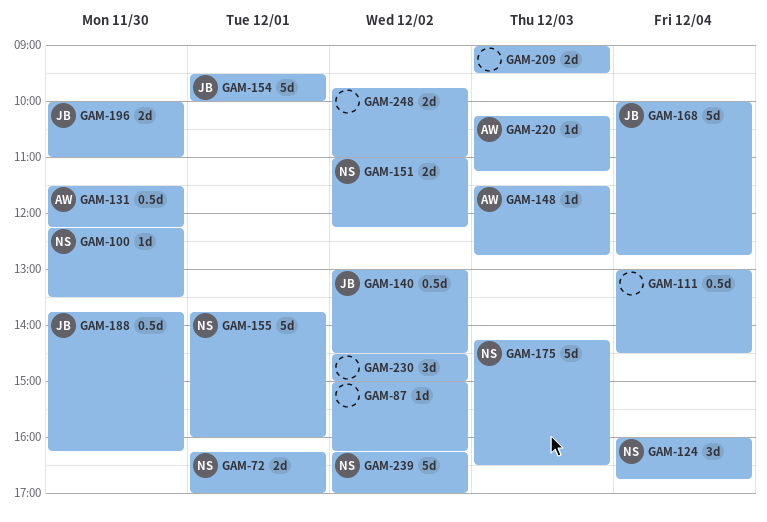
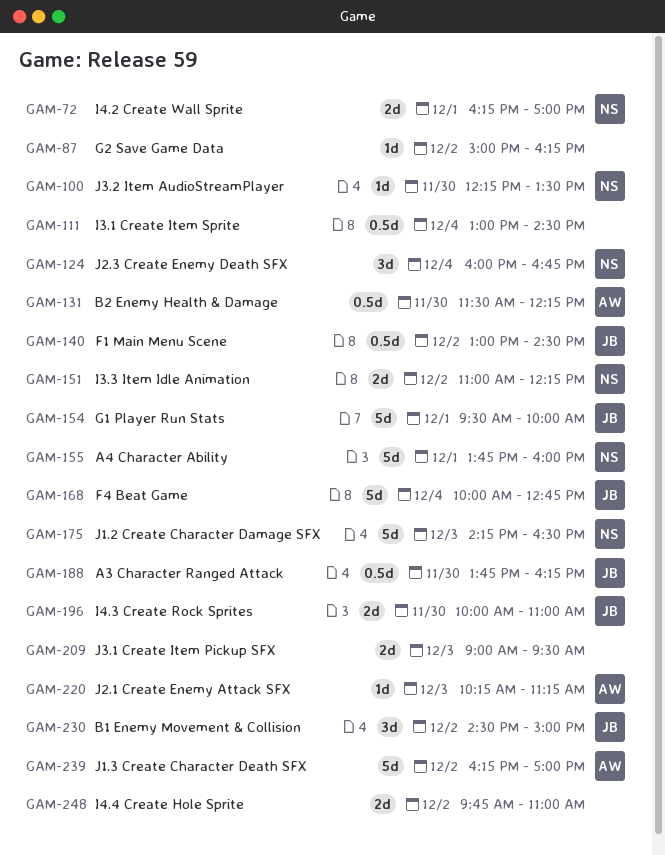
GAM-148: present -> none
GAM-230, owner: none -> JB
GAM-239, owner: NS -> AW

